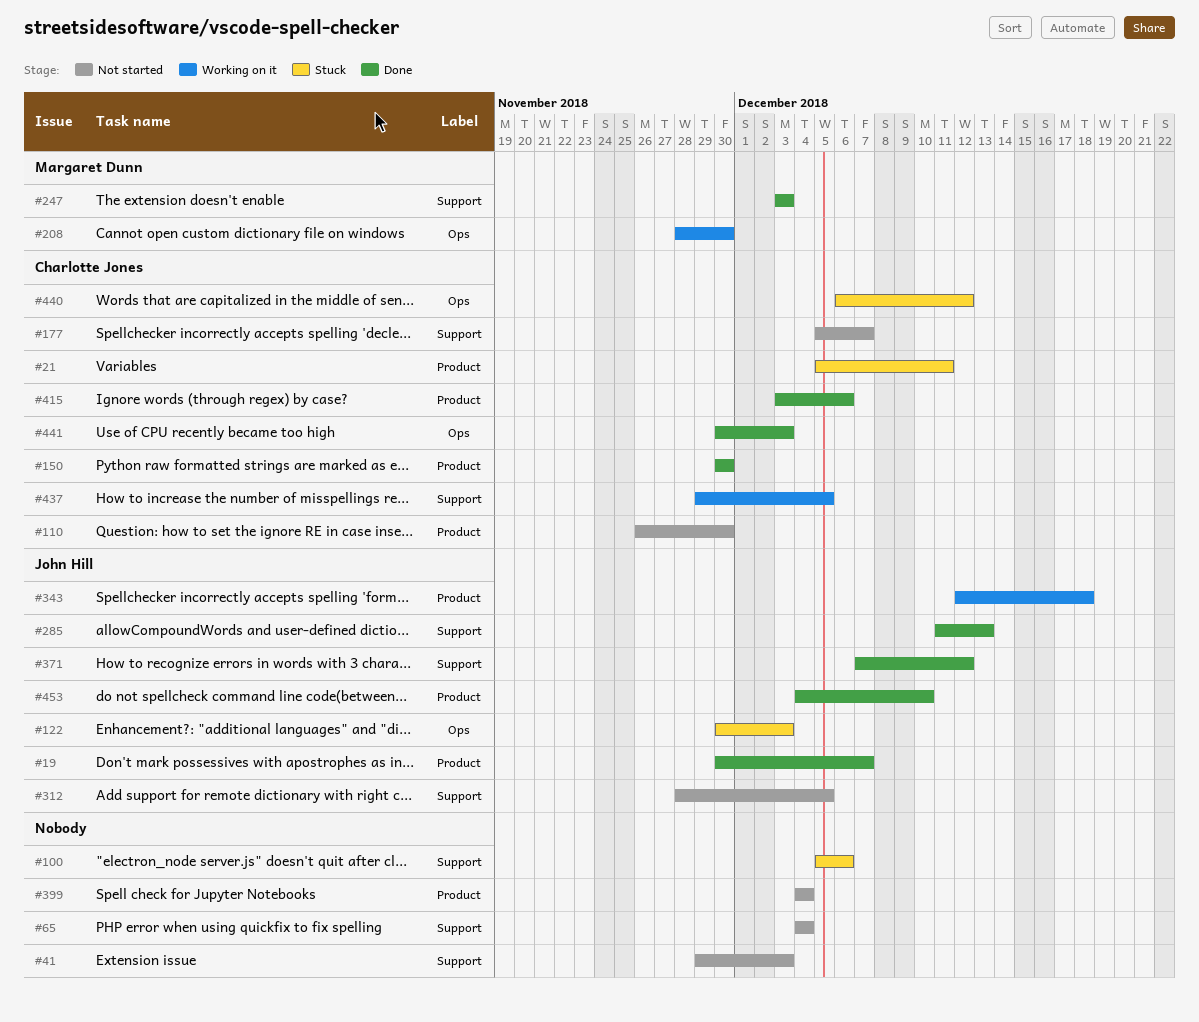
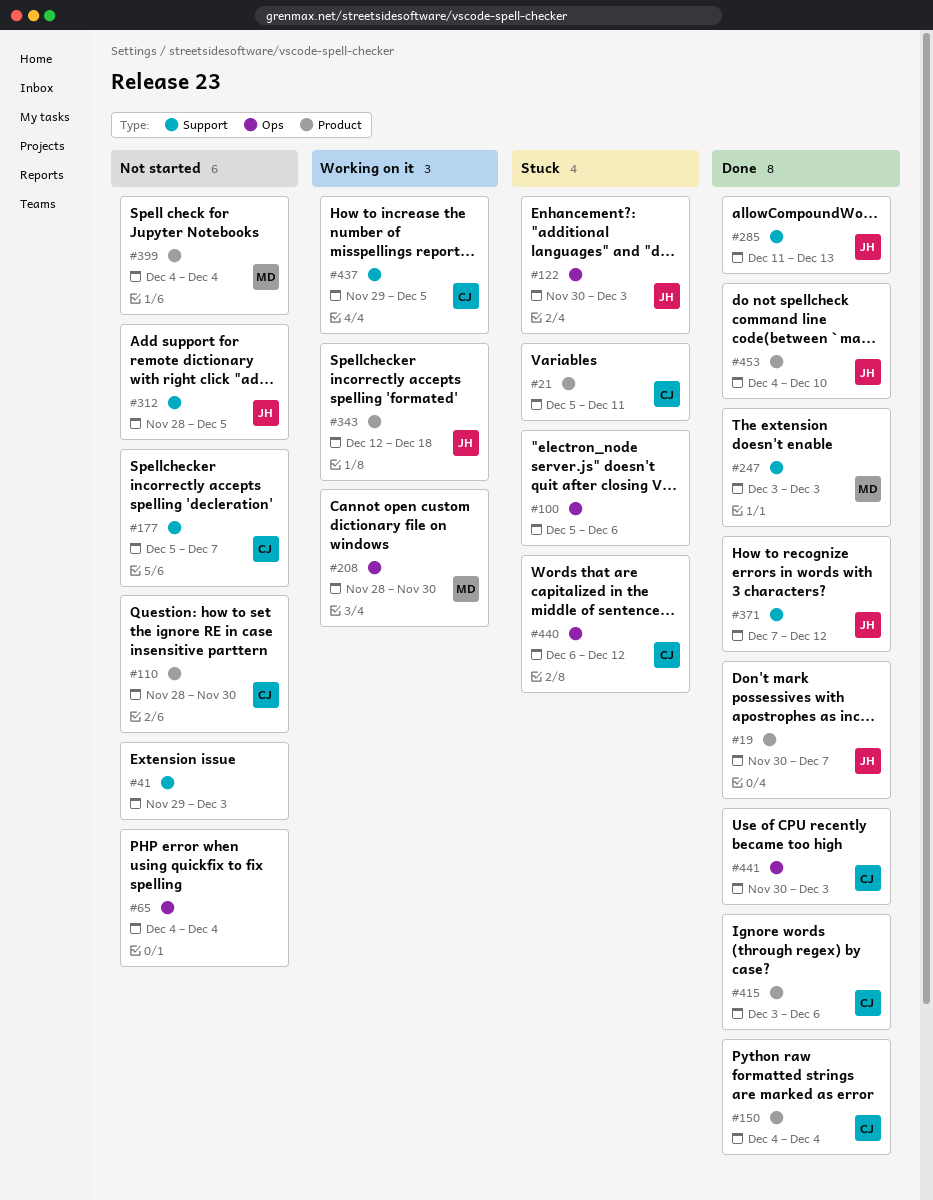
#65, label: Support -> Ops
#100, label: Support -> Ops
#110, start: Nov 26 -> Nov 28
#150, start: Nov 30 -> Dec 4
#150, due: Nov 30 -> Dec 4
#399, owner: none -> Margaret Dunn

